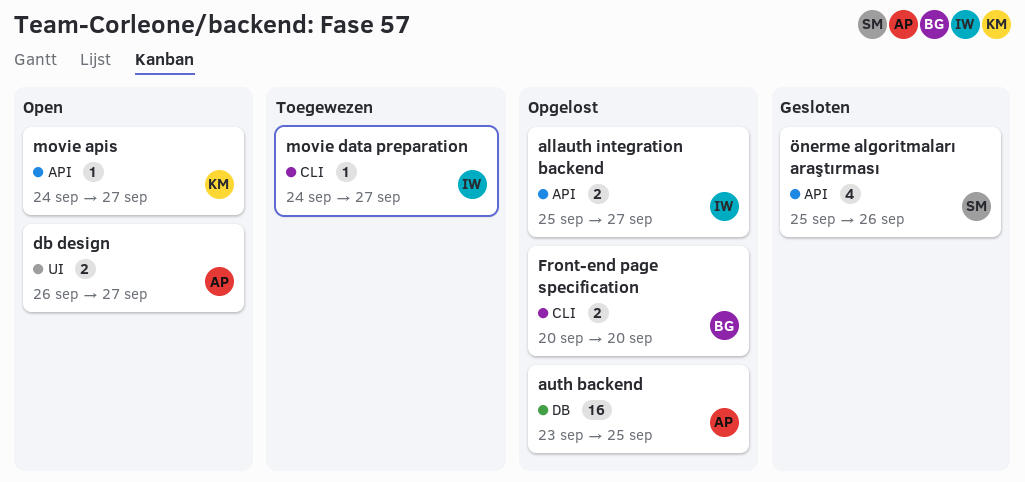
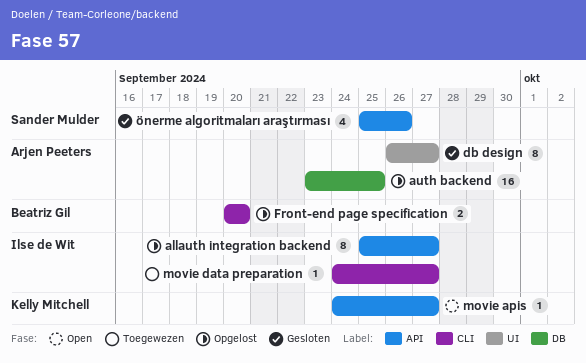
allauth integration backend, estimate: 2 -> 8
db design, status: Open -> Gesloten
db design, estimate: 2 -> 8

